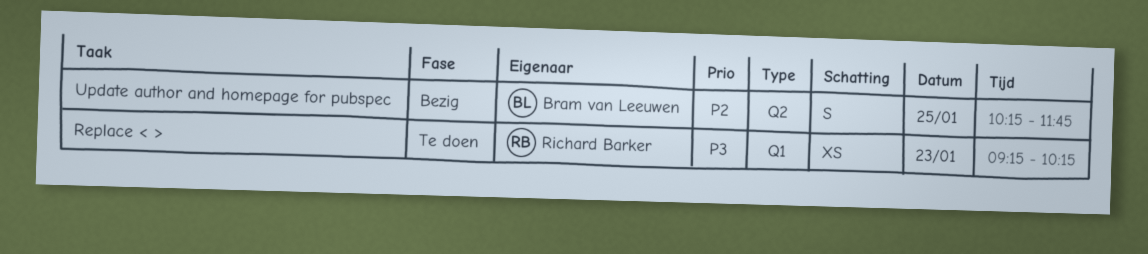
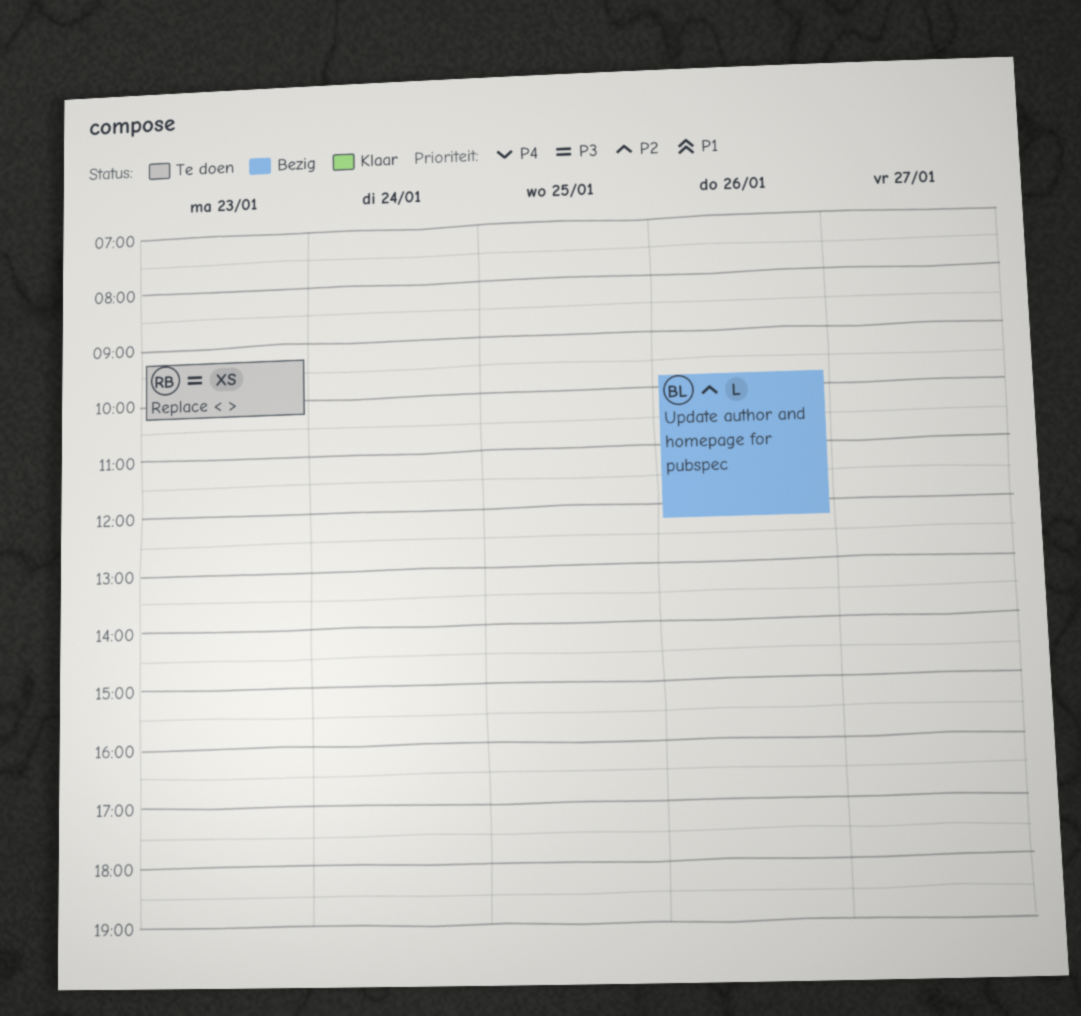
Update author and homepage for pubspec, estimate: S -> L
Update author and homepage for pubspec, day: Jan 25 -> Jan 26
Update author and homepage for pubspec, begins: 10:15 -> 09:45
Update author and homepage for pubspec, ends: 11:45 -> 12:15

